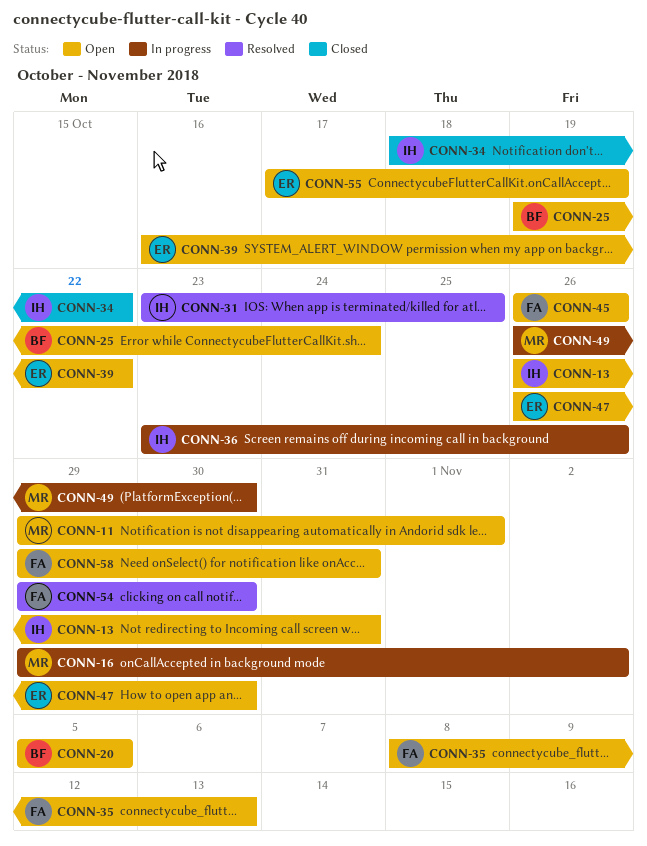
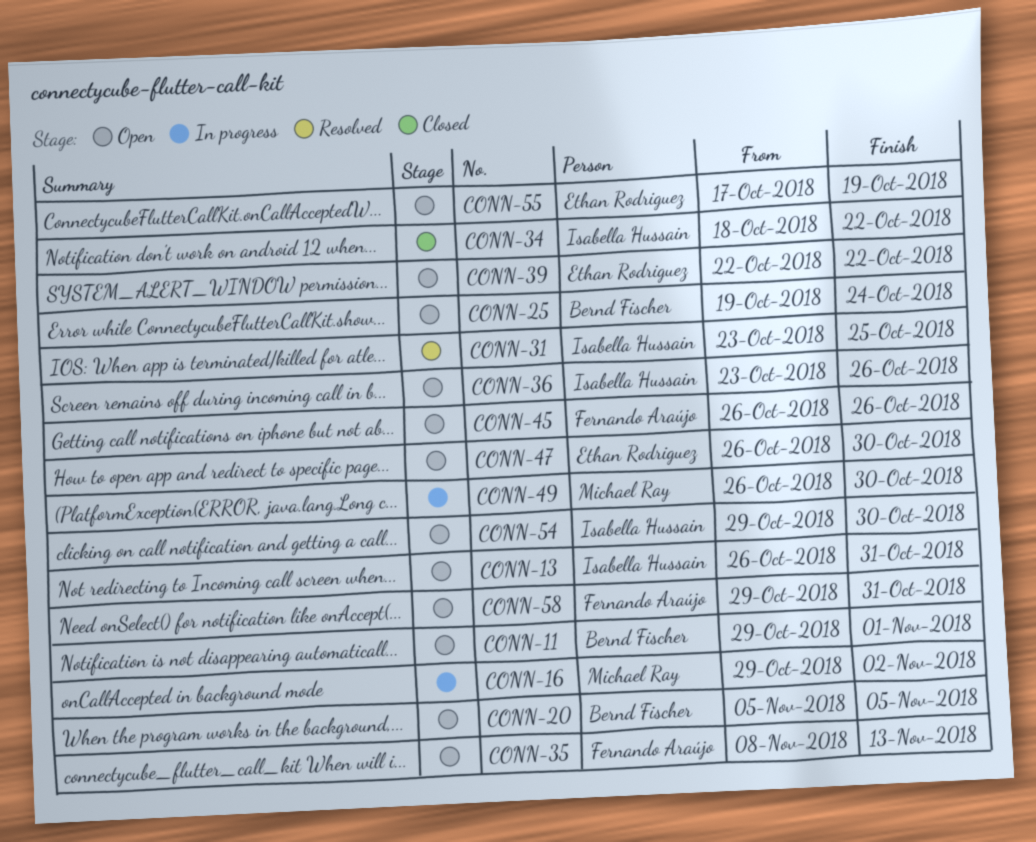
CONN-11, owner: Michael Ray -> Bernd Fischer
CONN-36, status: In progress -> Open
CONN-39, start: Oct 16 -> Oct 22
CONN-54, status: Resolved -> Open
CONN-54, owner: Fernando Araújo -> Isabella Hussain

